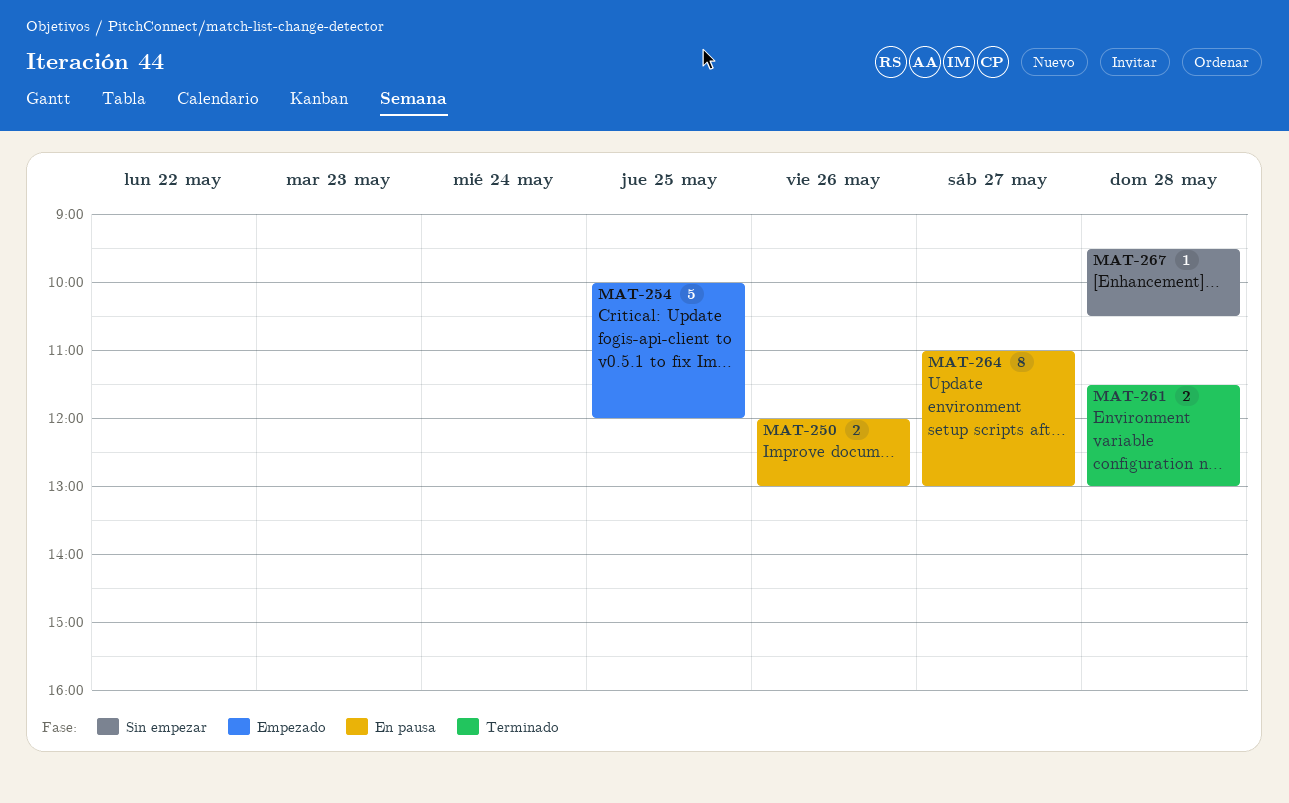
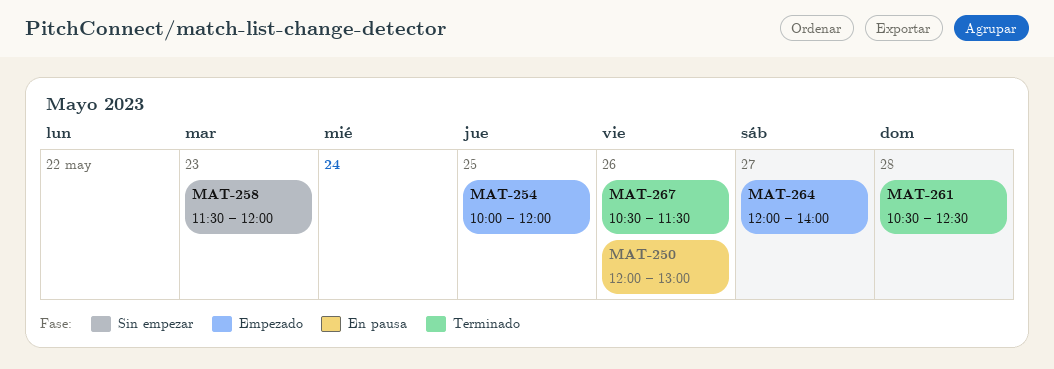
MAT-258: none -> present
MAT-261, begins: 11:30 -> 10:30
MAT-261, ends: 13:00 -> 12:30
MAT-264, status: En pausa -> Empezado
MAT-264, begins: 11:00 -> 12:00
MAT-264, ends: 13:00 -> 14:00
MAT-267, status: Sin empezar -> Terminado
MAT-267, day: May 28 -> May 26
MAT-267, begins: 09:30 -> 10:30
MAT-267, ends: 10:30 -> 11:30

